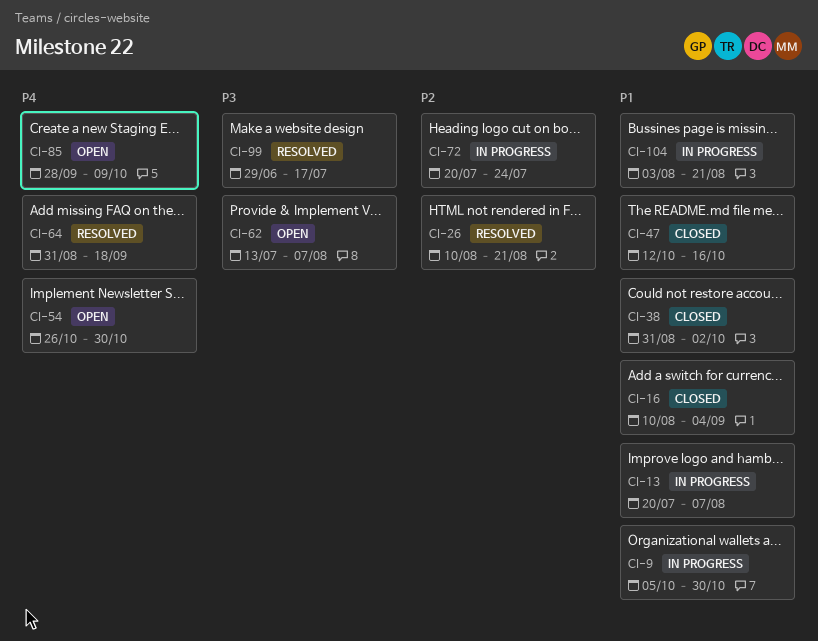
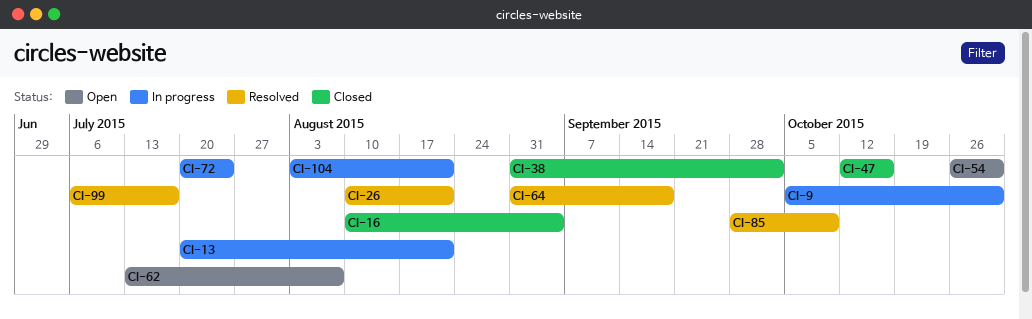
CI-13, due: Aug 7 -> Aug 21
CI-85, status: Open -> Resolved
CI-99, start: Jun 29 -> Jul 6

